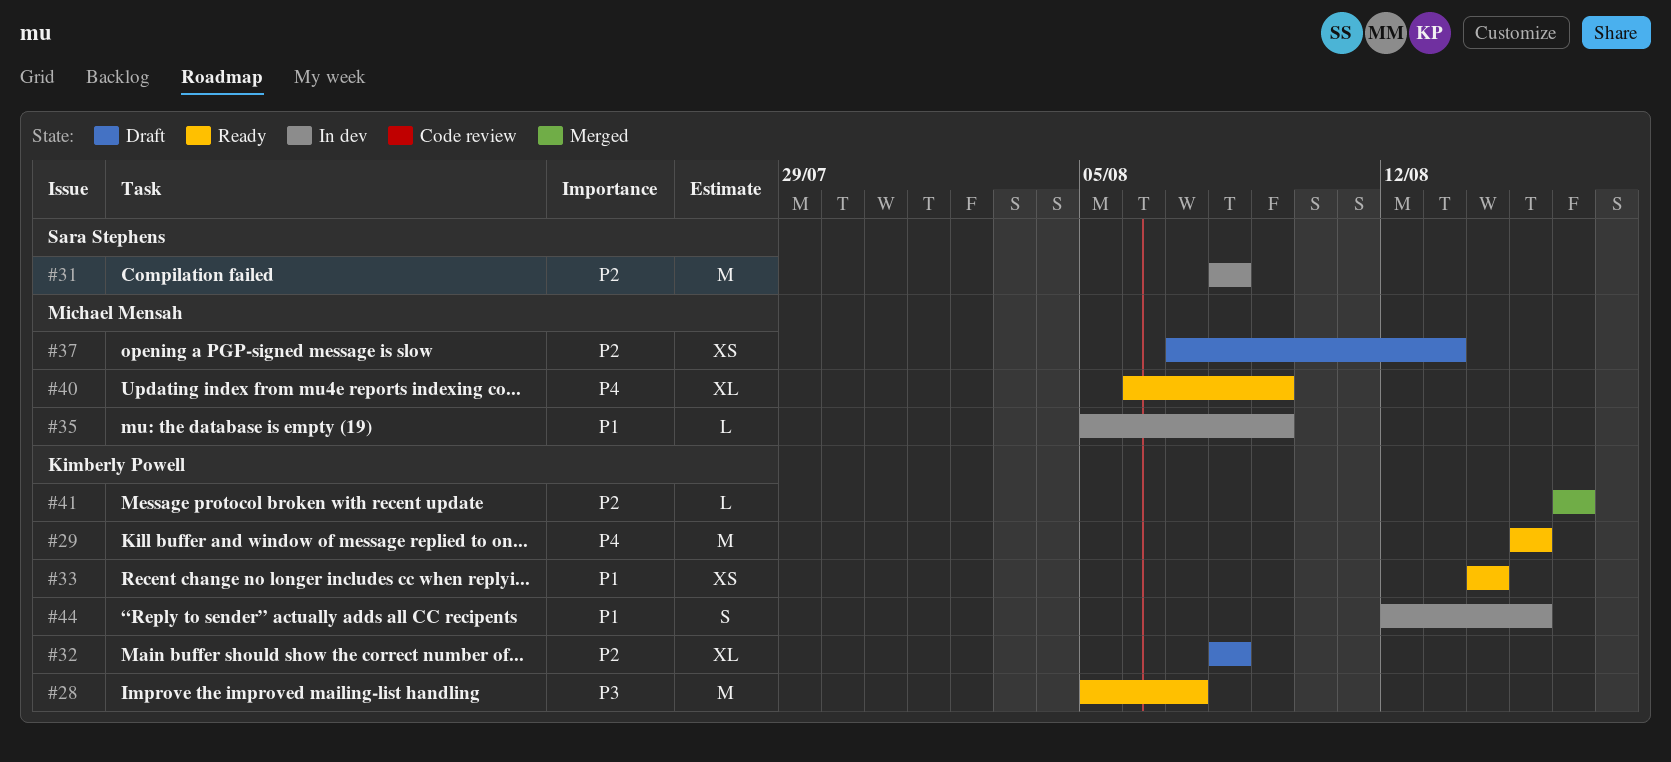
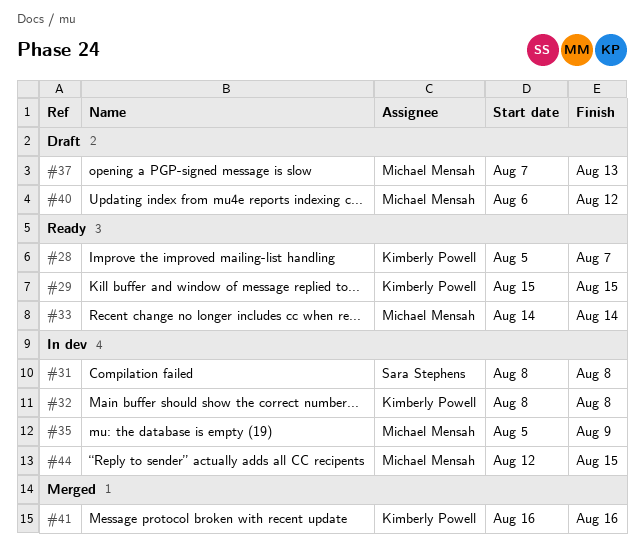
#32, status: Draft -> In dev
#33, owner: Kimberly Powell -> Michael Mensah
#40, status: Ready -> Draft
#40, due: Aug 9 -> Aug 12
#44, owner: Kimberly Powell -> Michael Mensah

